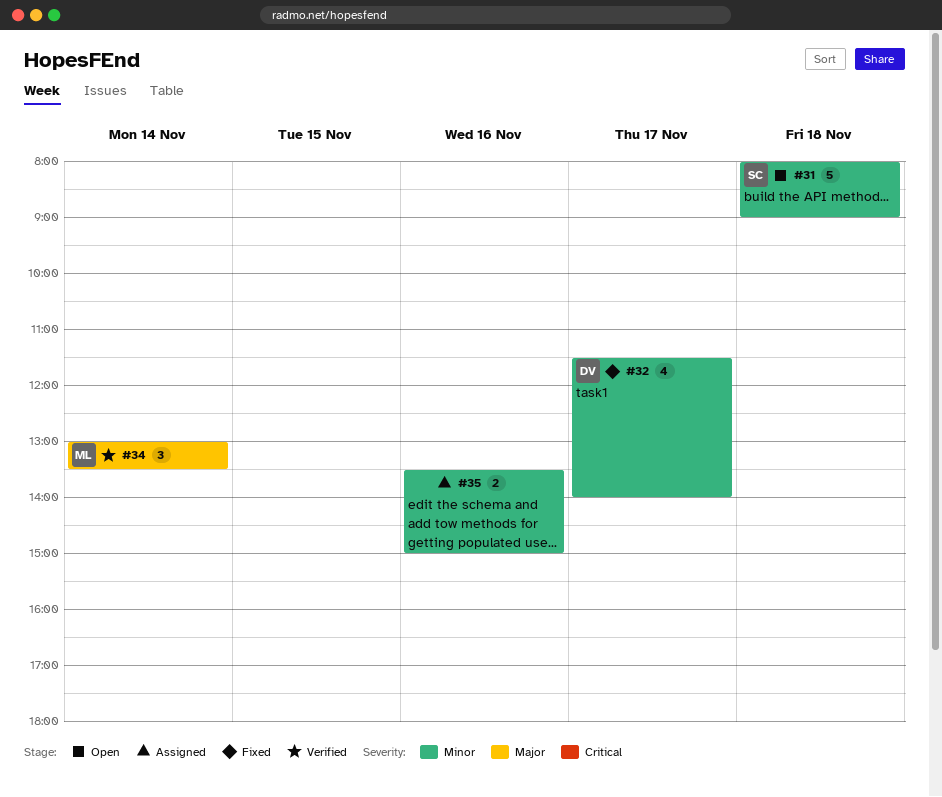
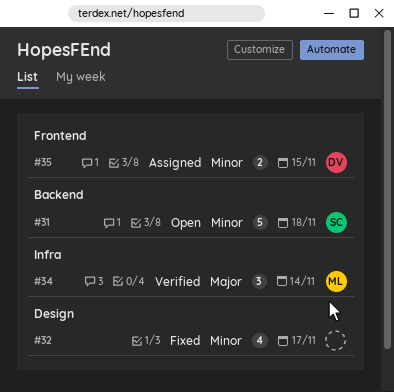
#32, owner: DV -> none
#35, owner: none -> DV
#35, day: Nov 16 -> Nov 15

